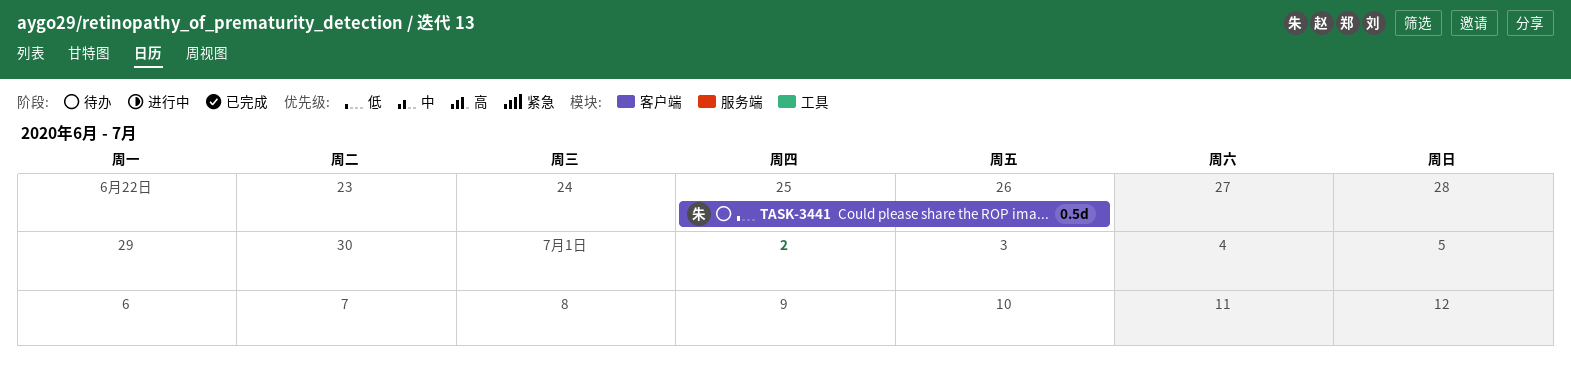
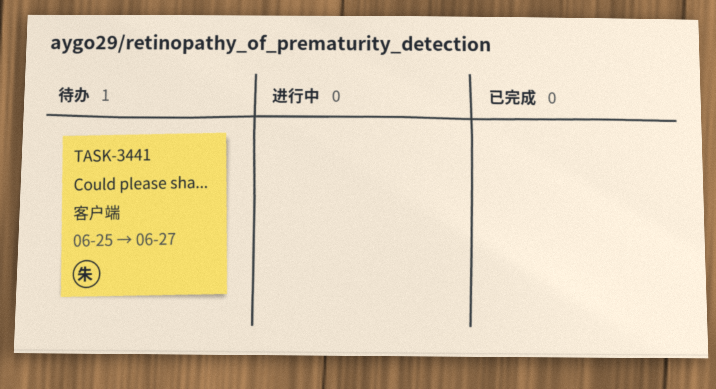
TASK-3441, due: Jun 26 -> Jun 27

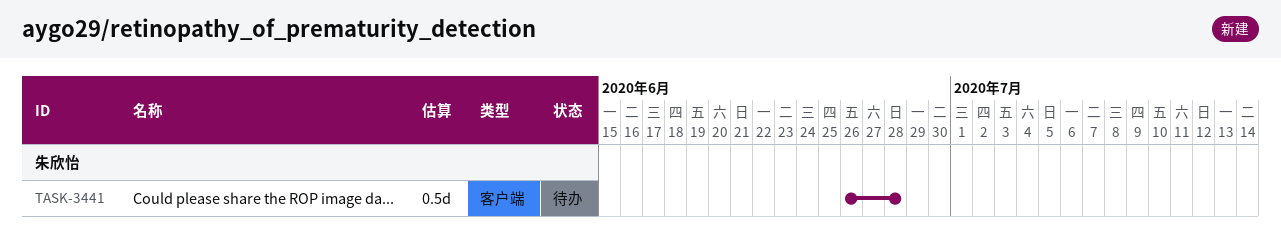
TASK-3441, start: Jun 25 -> Jun 26
TASK-3441, due: Jun 27 -> Jun 28

